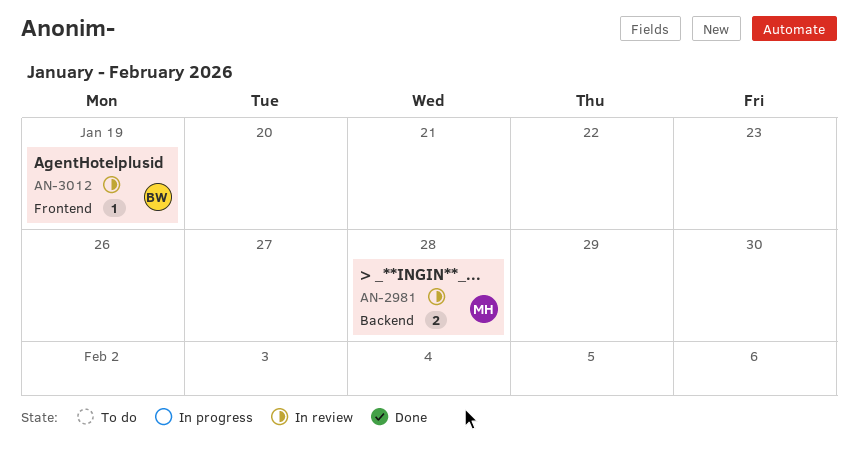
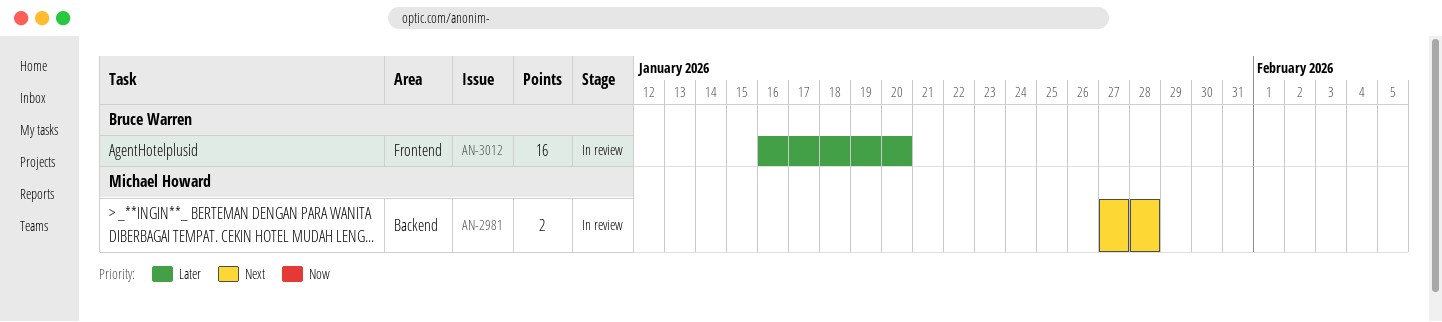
AN-3012, estimate: 1 -> 16
AN-3012, due: Jan 19 -> Jan 20

